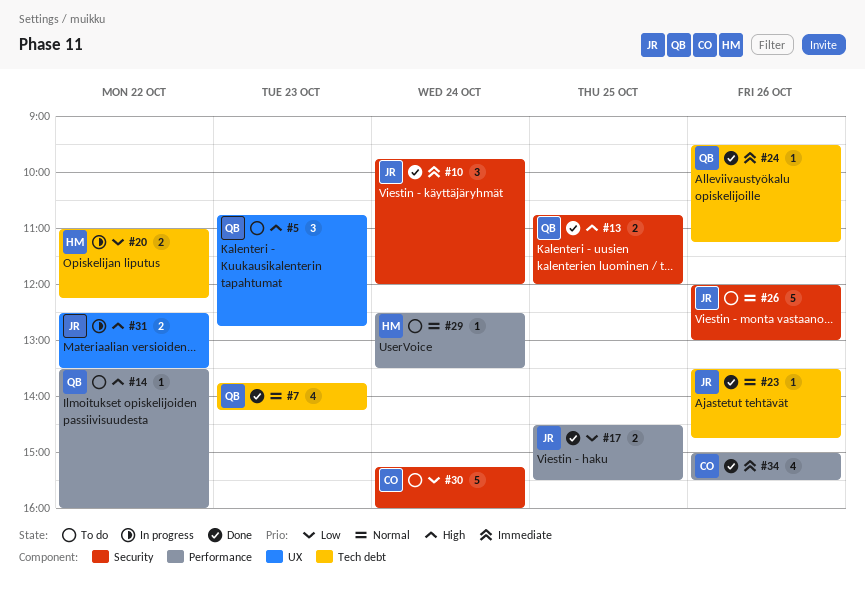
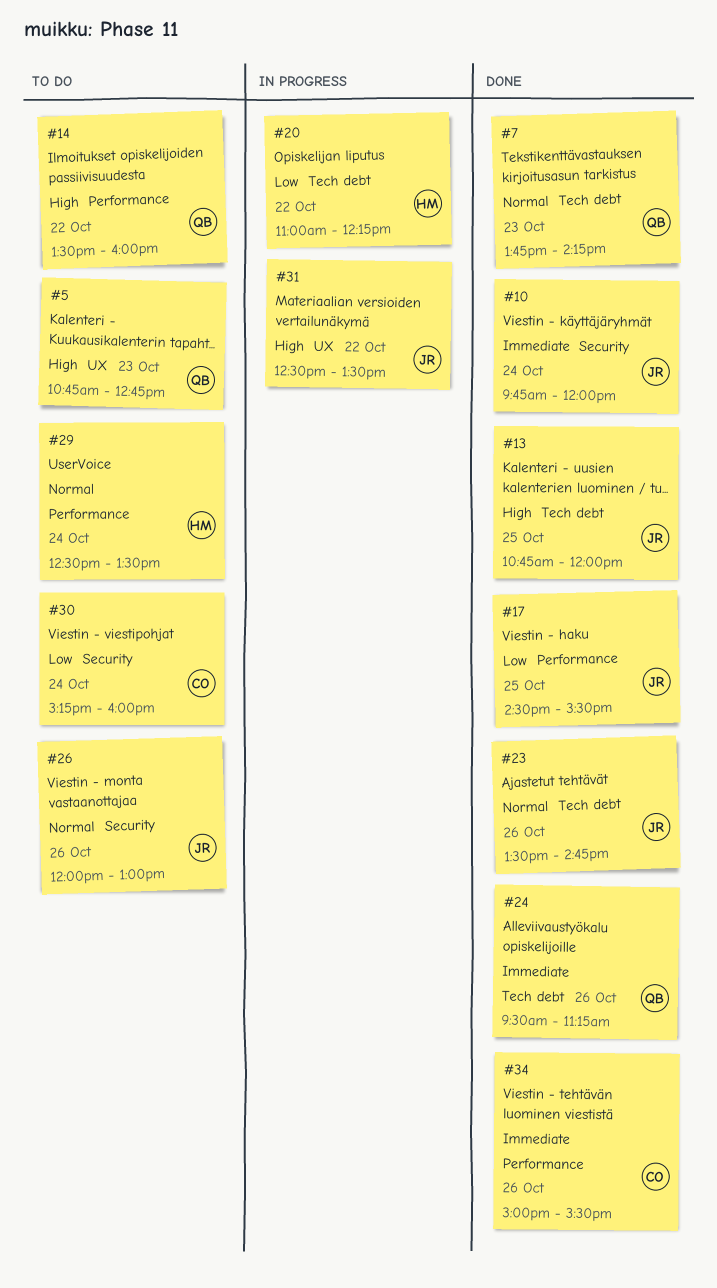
#13, owner: QB -> JR
#13, label: Security -> Tech debt

